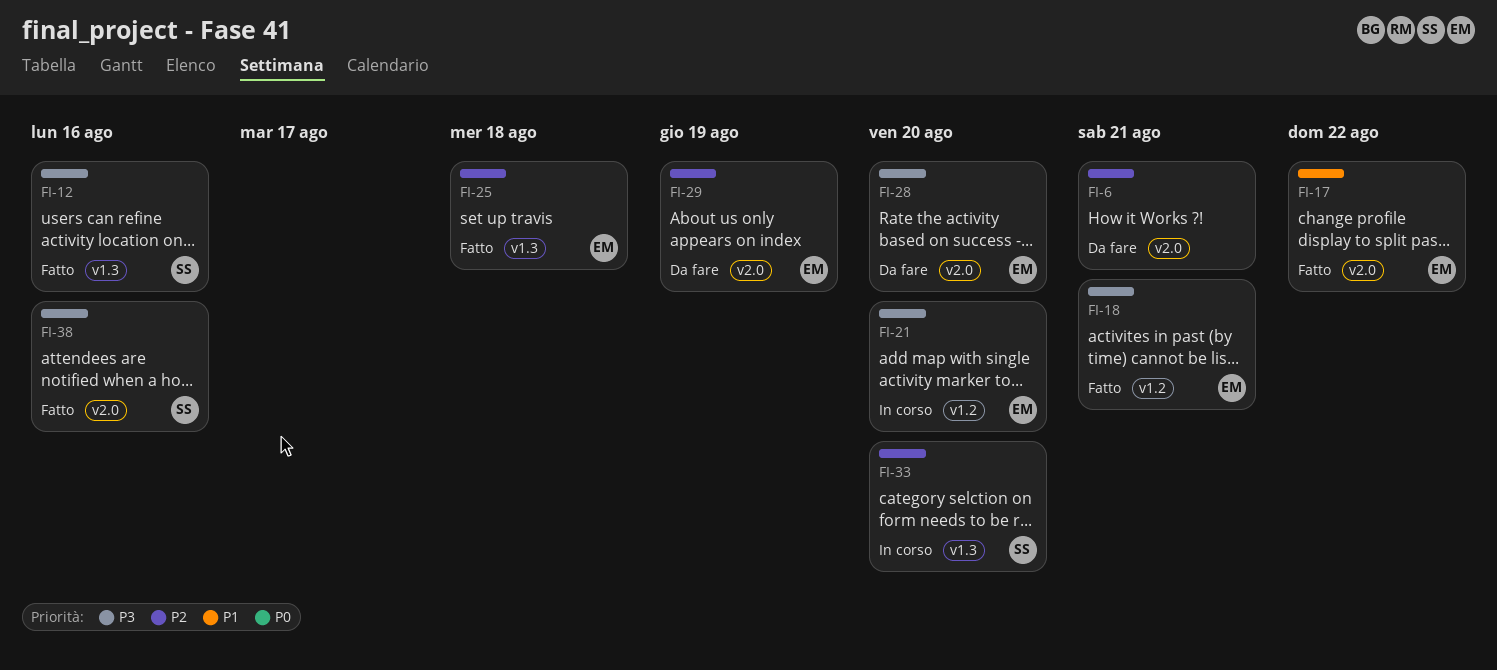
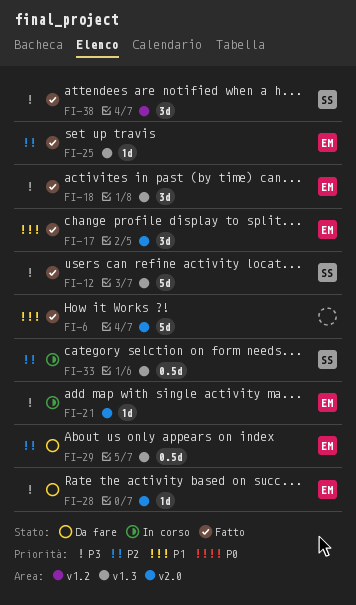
FI-6, status: Da fare -> Fatto
FI-6, priority: P2 -> P1
FI-18, label: v1.2 -> v1.3
FI-21, label: v1.2 -> v2.0
FI-29, label: v2.0 -> v1.3
FI-38, label: v2.0 -> v1.2

